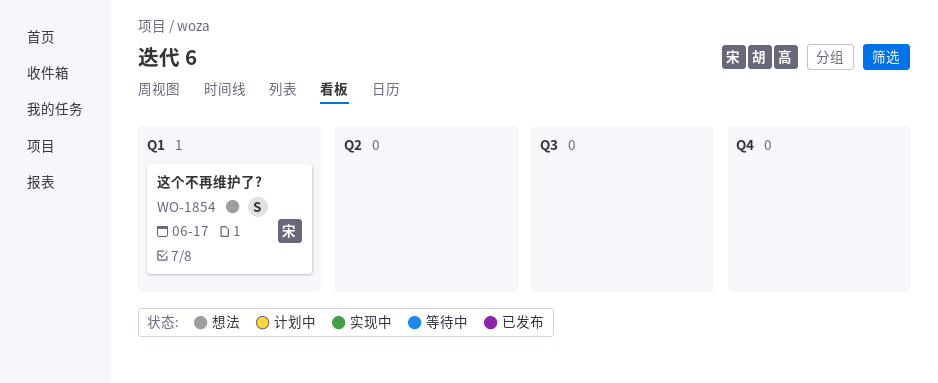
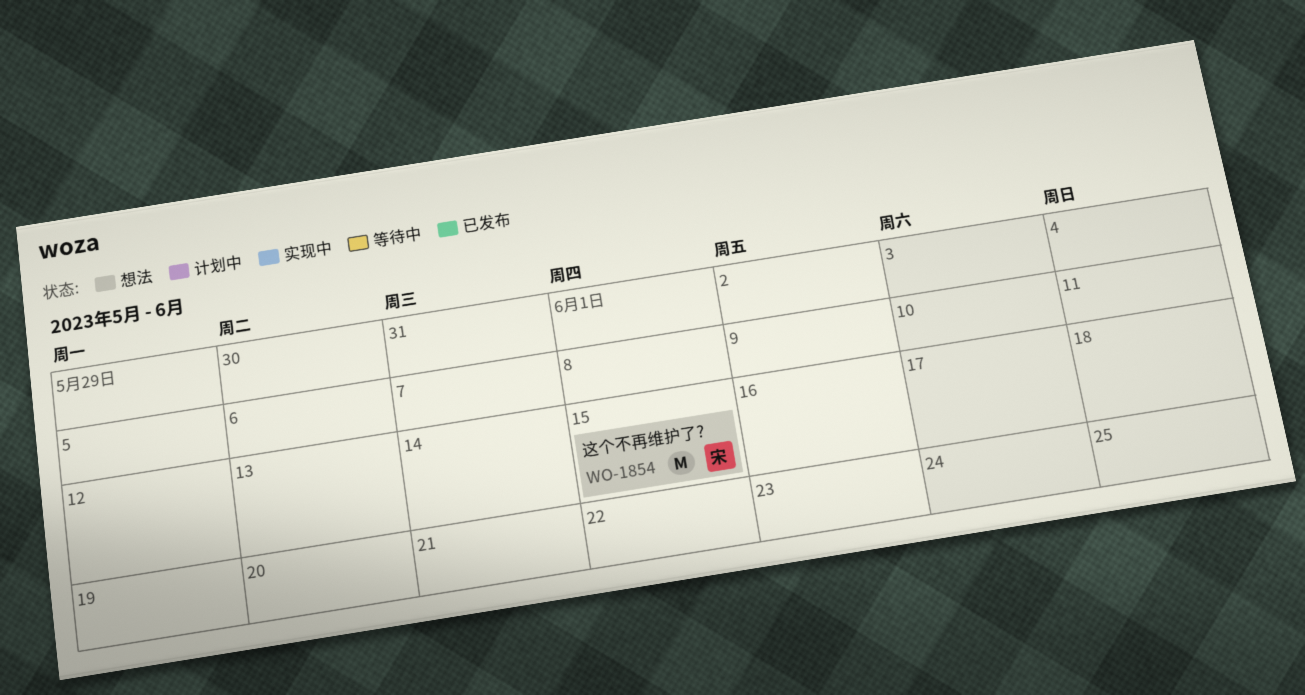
WO-1854, estimate: S -> M
WO-1854, due: Jun 17 -> Jun 15

